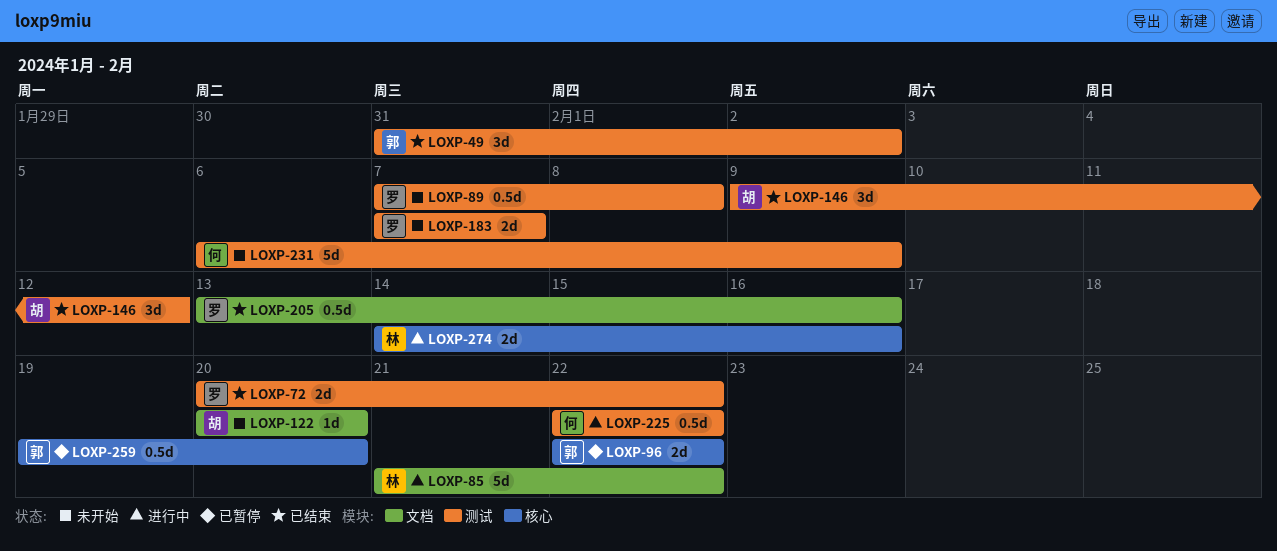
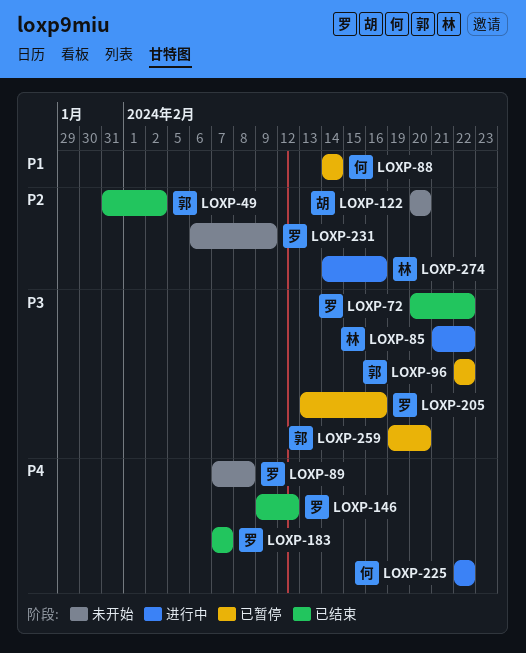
LOXP-88: none -> present
LOXP-146, owner: 胡 -> 罗
LOXP-183, status: 未开始 -> 已结束
LOXP-205, status: 已结束 -> 已暂停
LOXP-231, owner: 何 -> 罗

